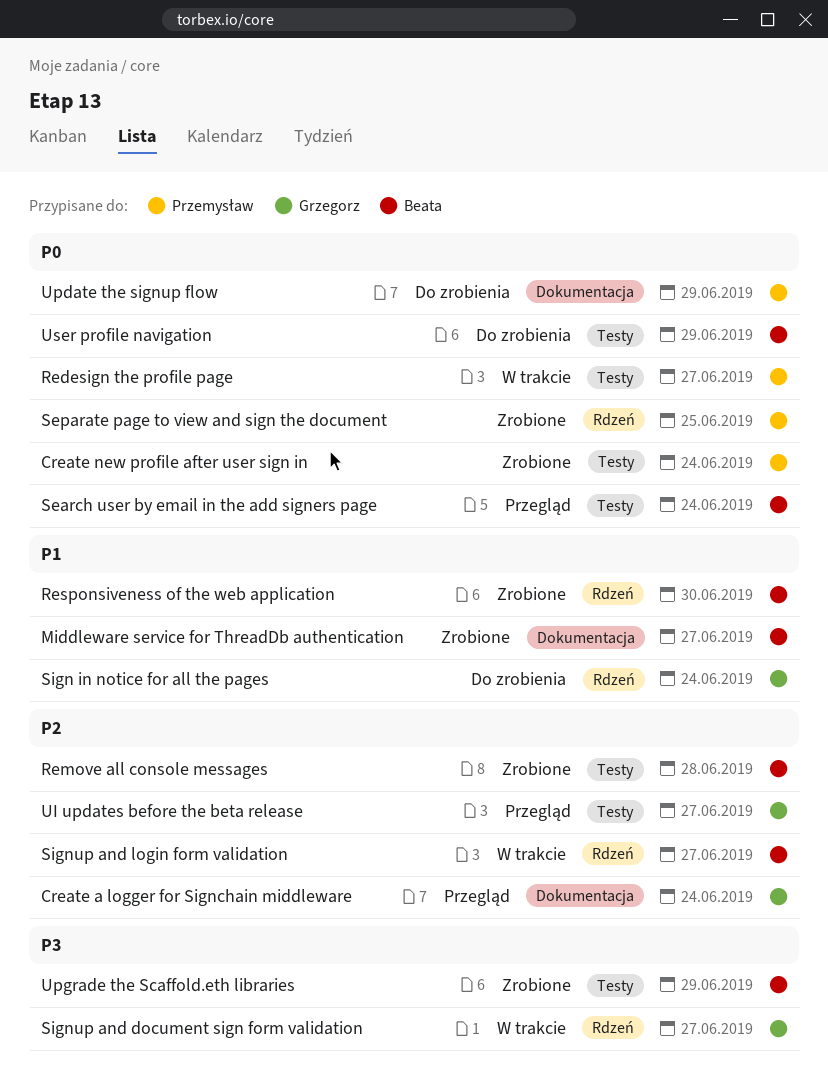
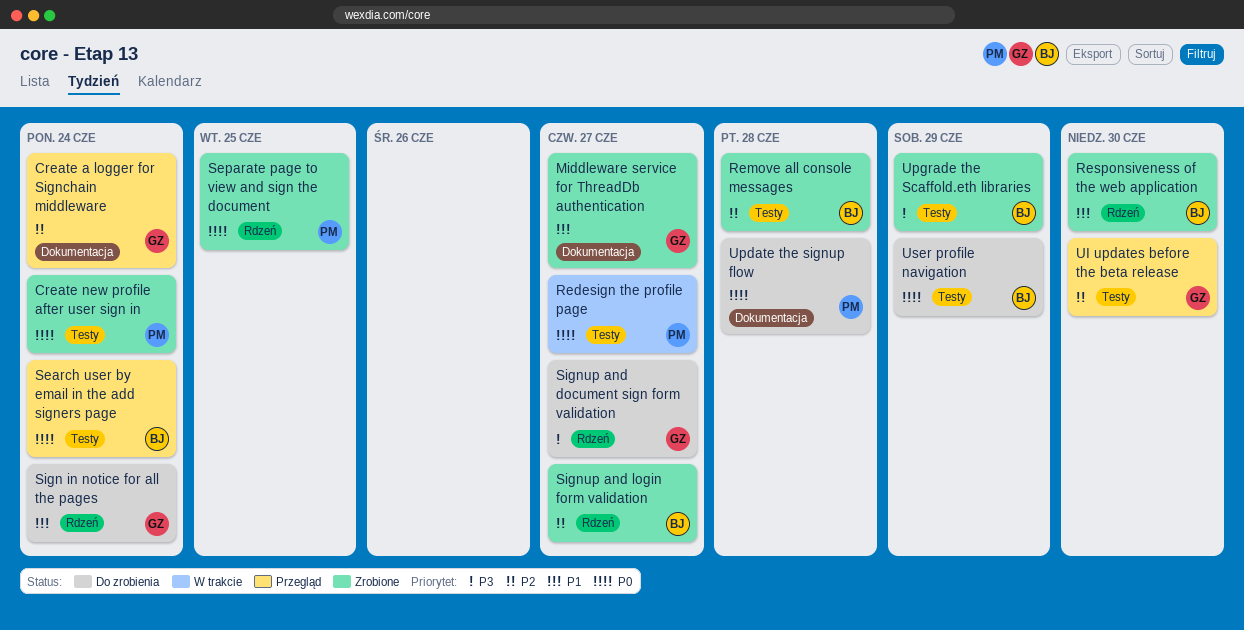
Middleware service for ThreadDb authentication, owner: Beata -> Grzegorz
Signup and document sign form validation, status: W trakcie -> Do zrobienia
Signup and login form validation, status: W trakcie -> Zrobione
UI updates before the beta release, due: Jun 27 -> Jun 30
Update the signup flow, due: Jun 29 -> Jun 28

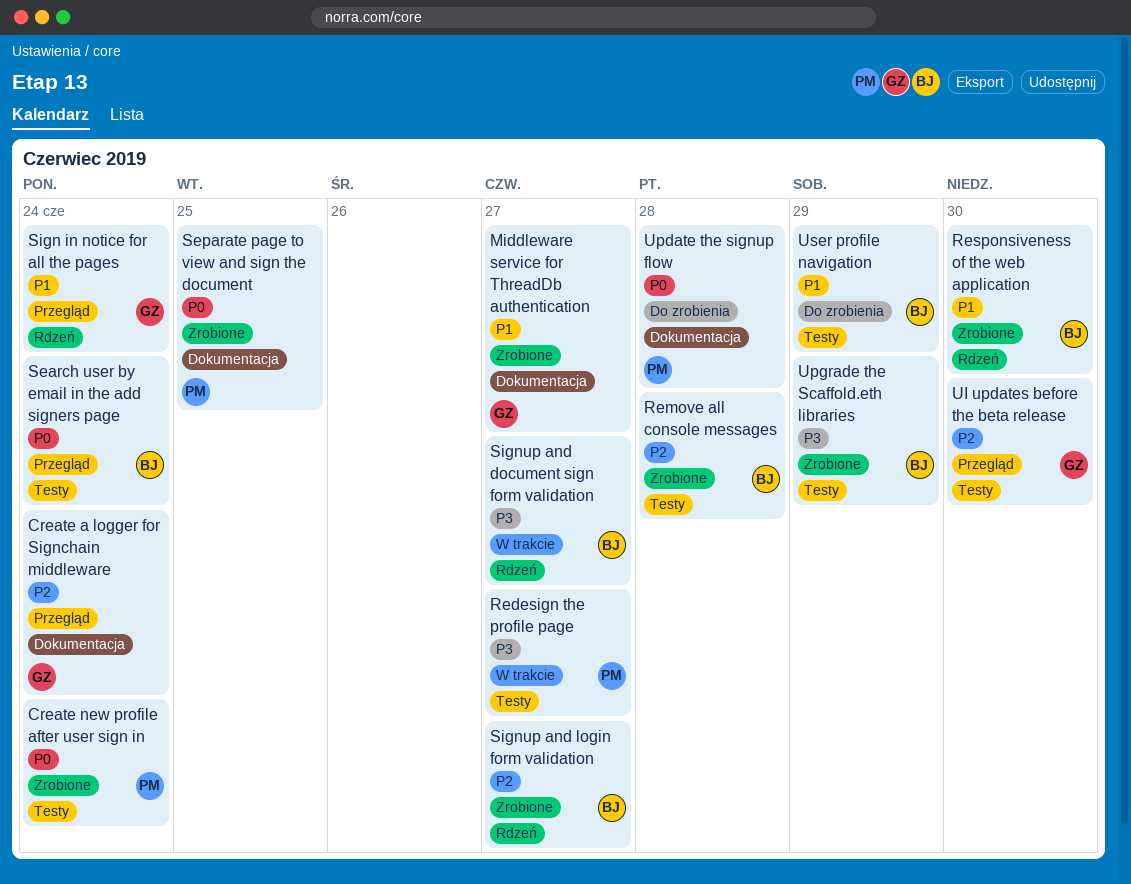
Redesign the profile page, priority: P0 -> P3
Separate page to view and sign the document, label: Rdzeń -> Dokumentacja
Sign in notice for all the pages, status: Do zrobienia -> Przegląd
Signup and document sign form validation, status: Do zrobienia -> W trakcie
Signup and document sign form validation, owner: GZ -> BJ
User profile navigation, priority: P0 -> P1

